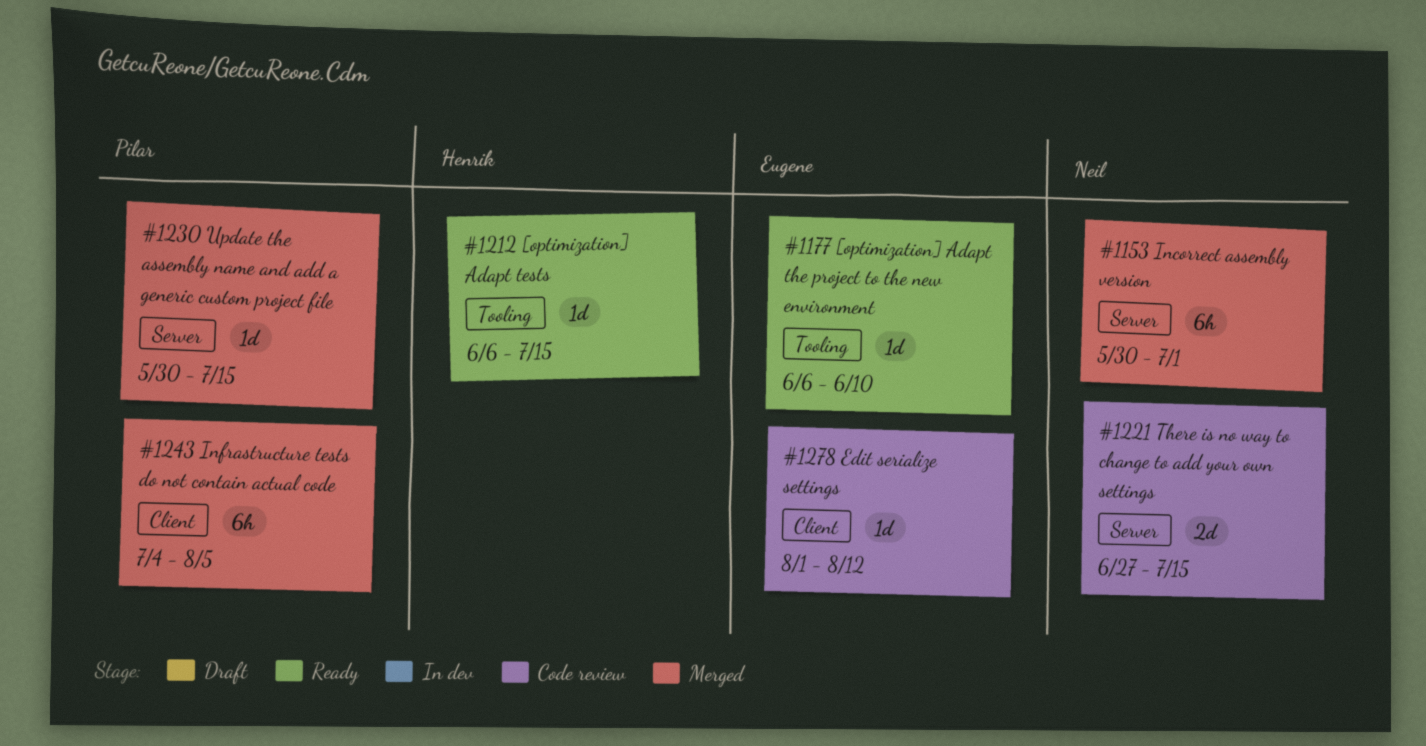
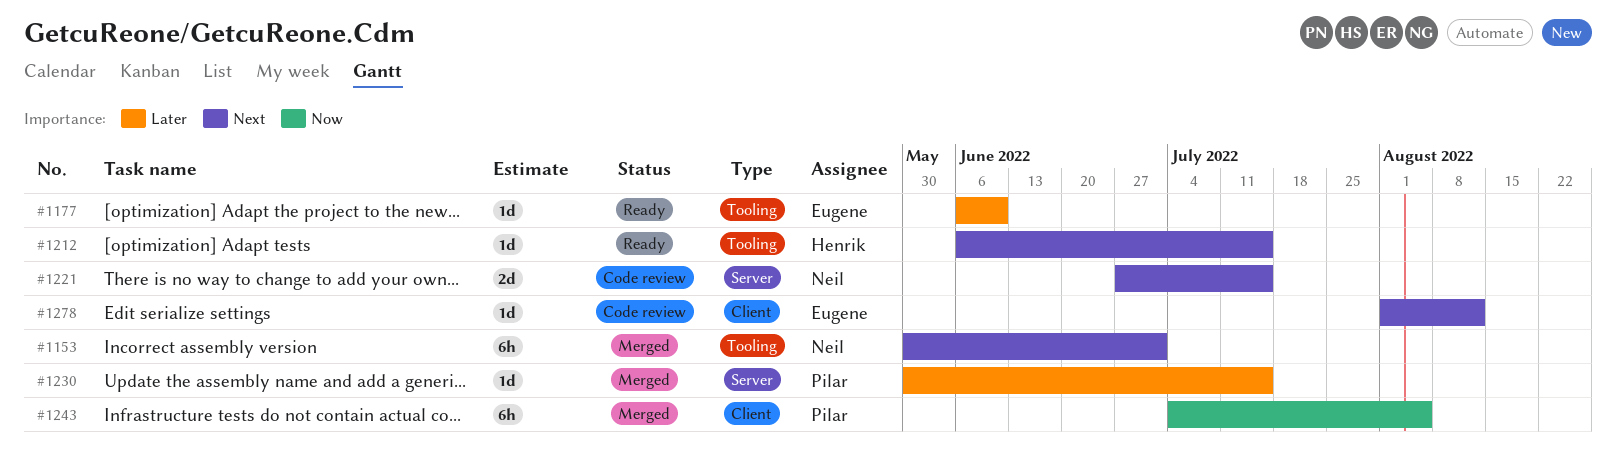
#1153, label: Server -> Tooling

